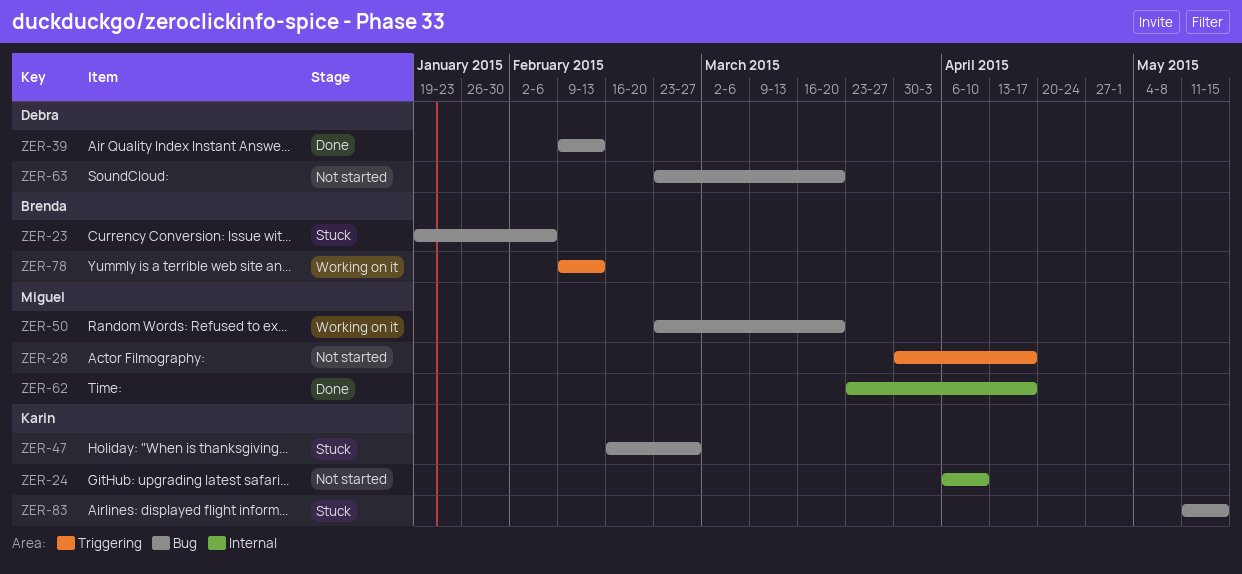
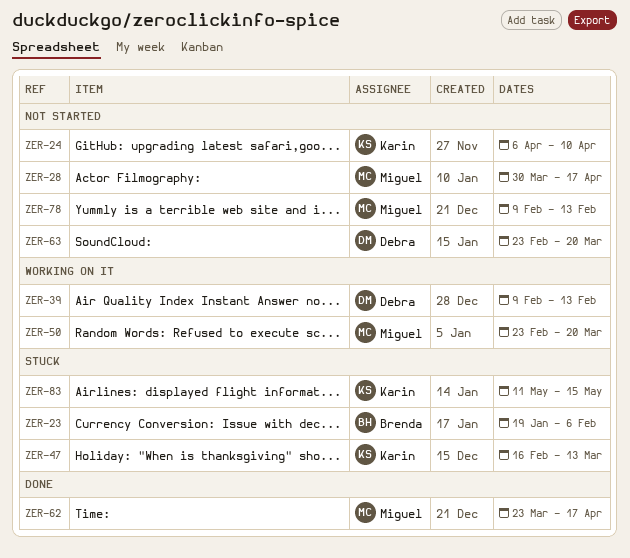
ZER-39, status: Done -> Working on it
ZER-47, due: Feb 27 -> Mar 13
ZER-78, status: Working on it -> Not started
ZER-78, owner: Brenda -> Miguel

